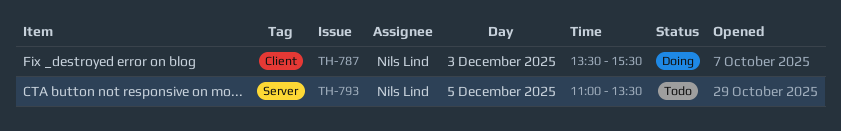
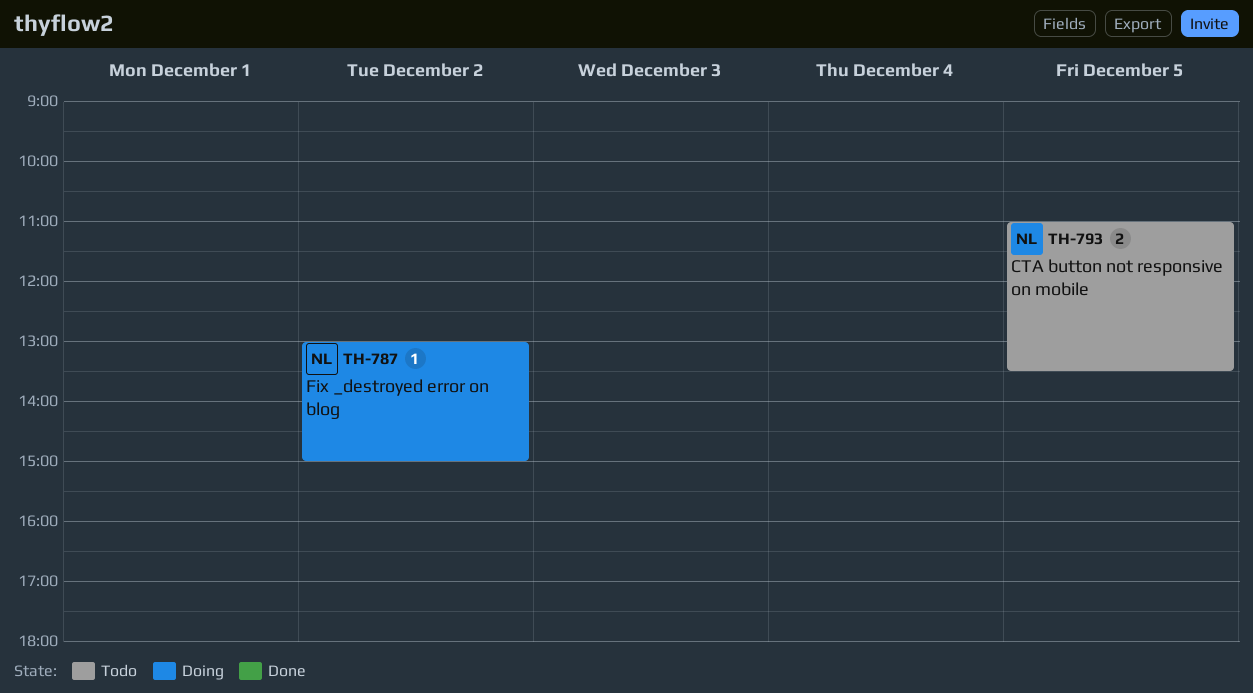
TH-787, day: Dec 3 -> Dec 2
TH-787, begins: 13:30 -> 13:00
TH-787, ends: 15:30 -> 15:00

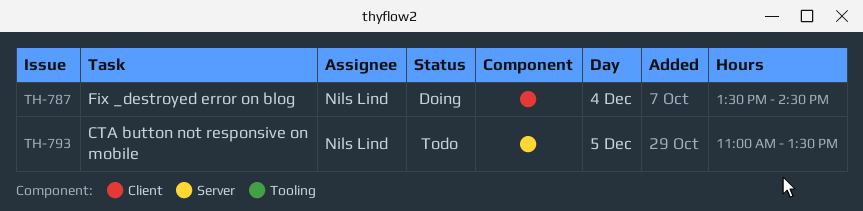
TH-787, day: Dec 2 -> Dec 4
TH-787, begins: 13:00 -> 13:30
TH-787, ends: 15:00 -> 14:30

